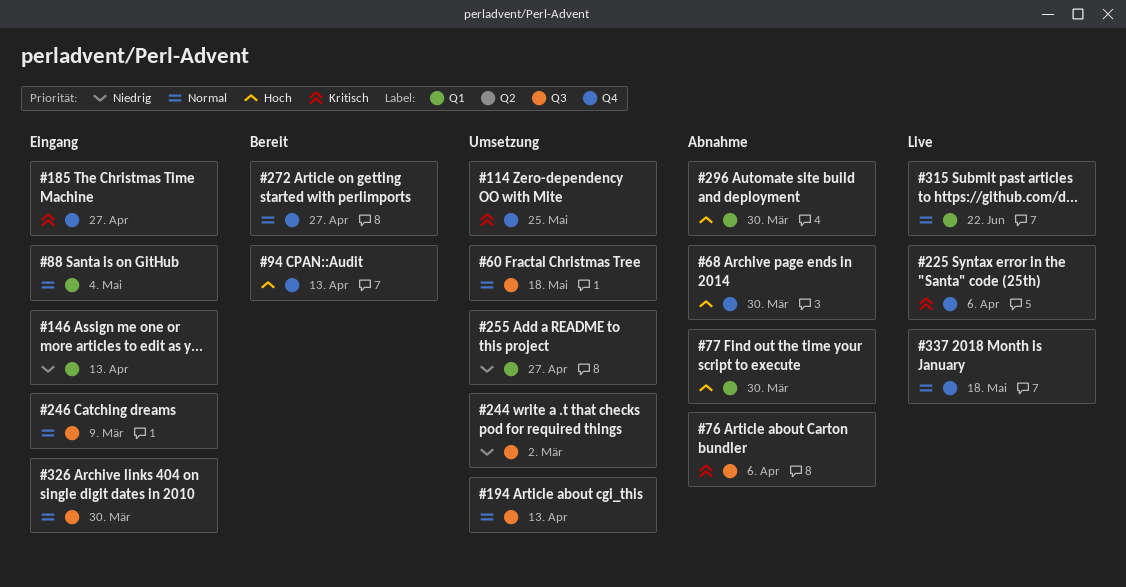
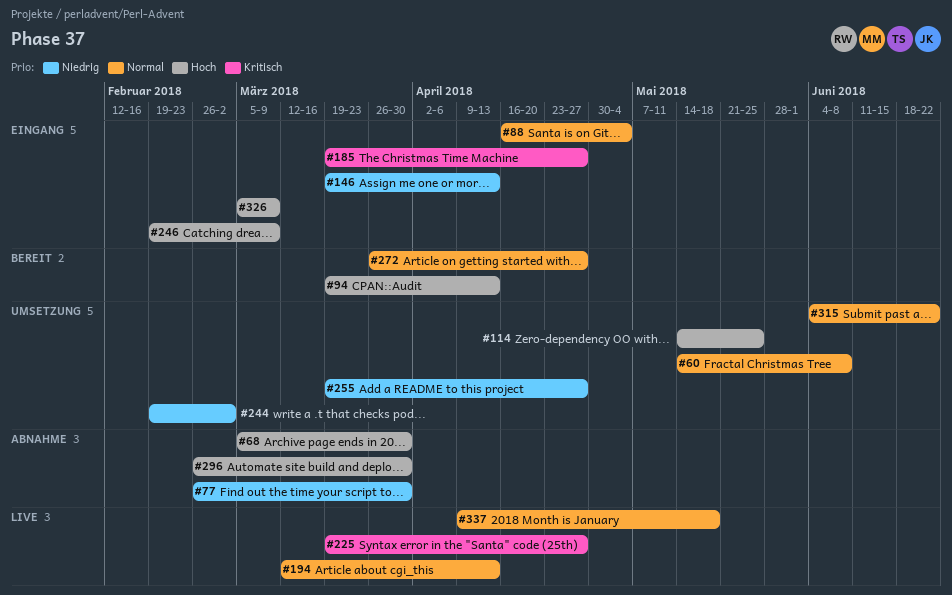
#60, due: May 18 -> Jun 8
#76: present -> none
#77, priority: Hoch -> Niedrig
#114, priority: Kritisch -> Hoch
#194, status: Umsetzung -> Live
#225, due: Apr 6 -> Apr 27
#246, priority: Normal -> Hoch
#315, status: Live -> Umsetzung
#326, priority: Normal -> Hoch
#326, due: Mar 30 -> Mar 9

